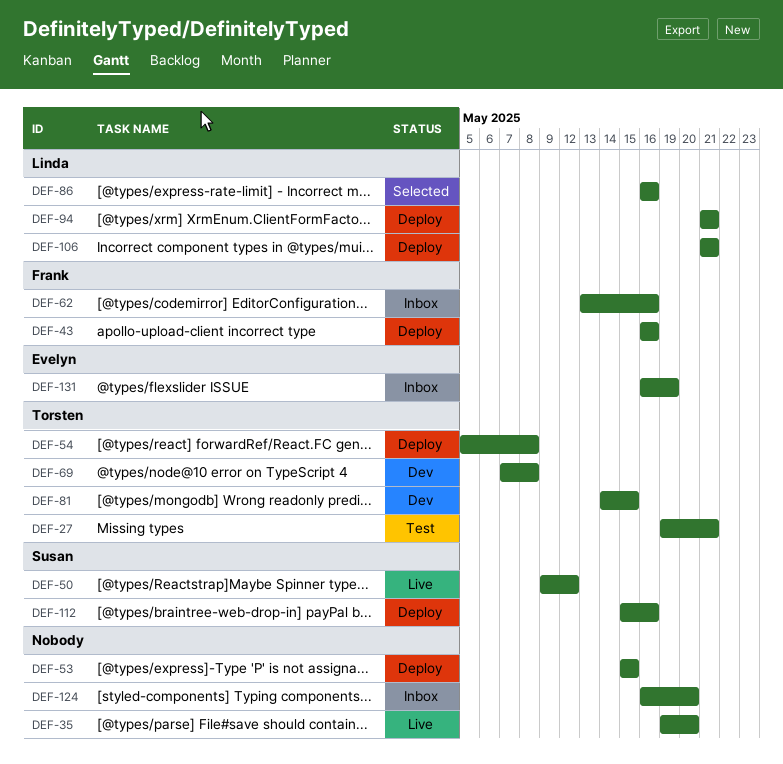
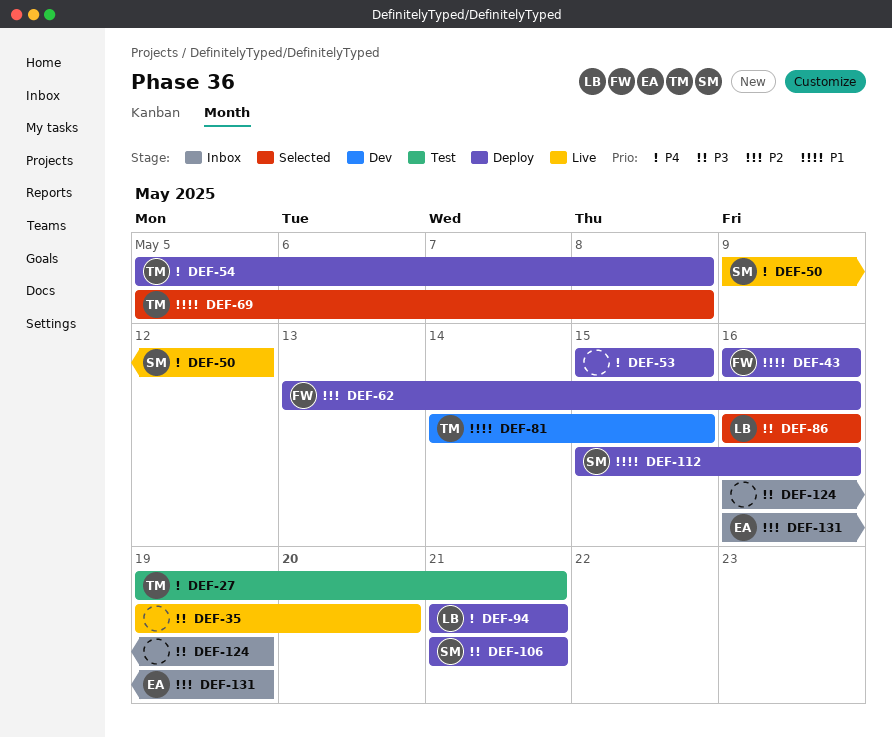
DEF-62, status: Inbox -> Deploy
DEF-69, status: Dev -> Selected
DEF-69, start: May 7 -> May 5
DEF-106, owner: Linda -> Susan
DEF-124, due: May 20 -> May 19

